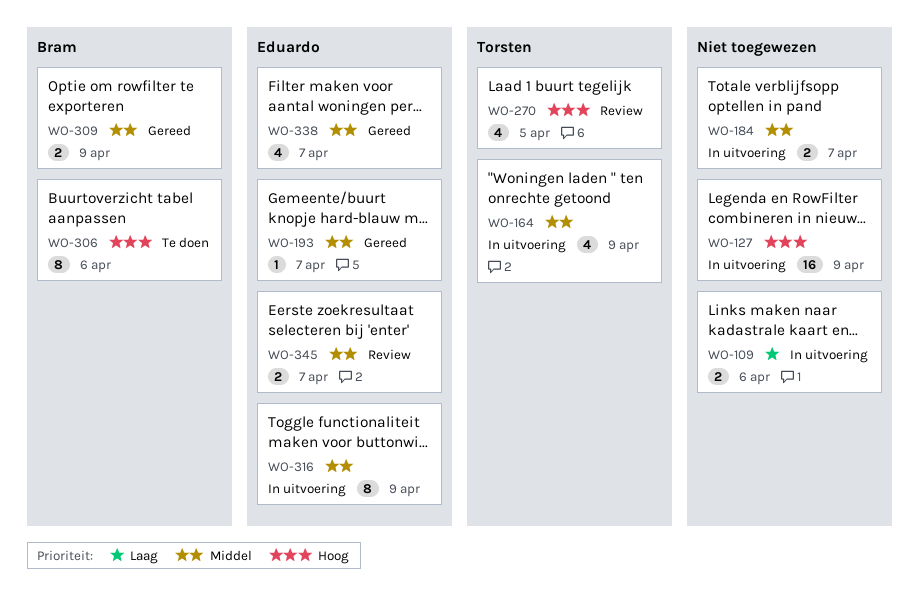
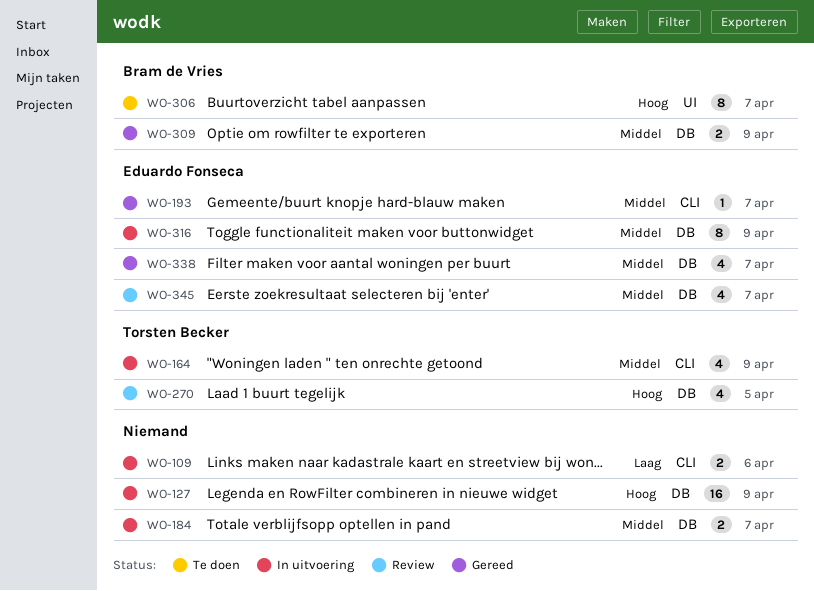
WO-306, due: Apr 6 -> Apr 7
WO-345, estimate: 2 -> 4

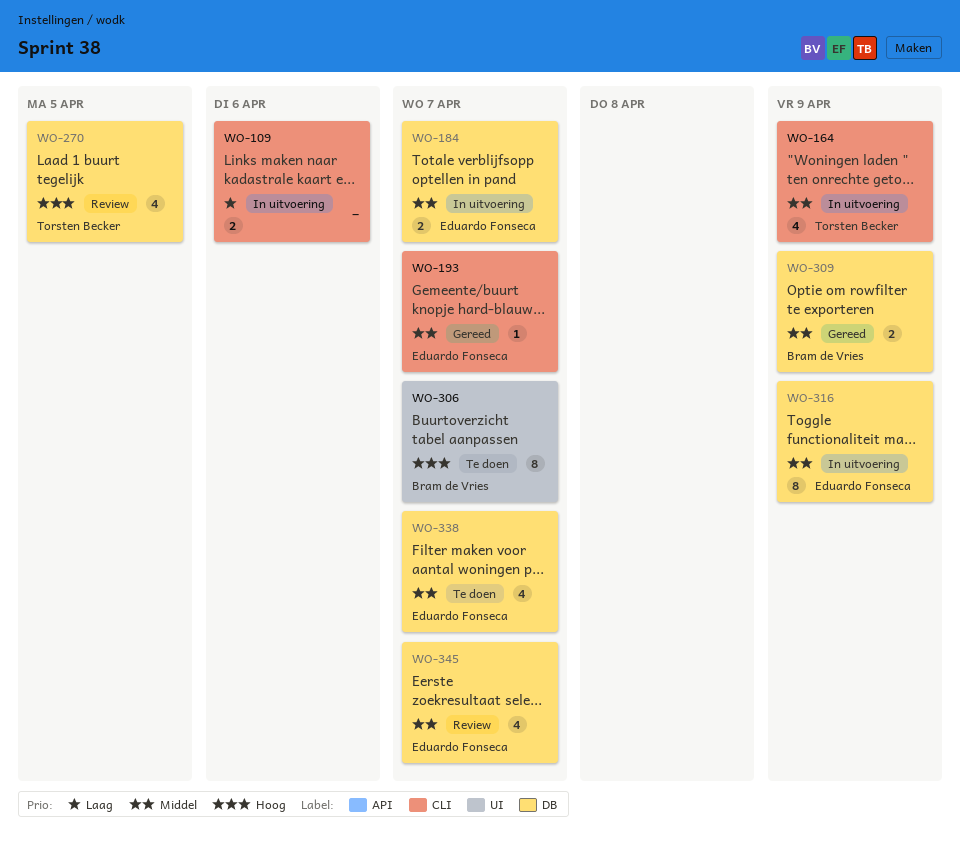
WO-127: present -> none
WO-184, owner: none -> Eduardo Fonseca
WO-338, status: Gereed -> Te doen

